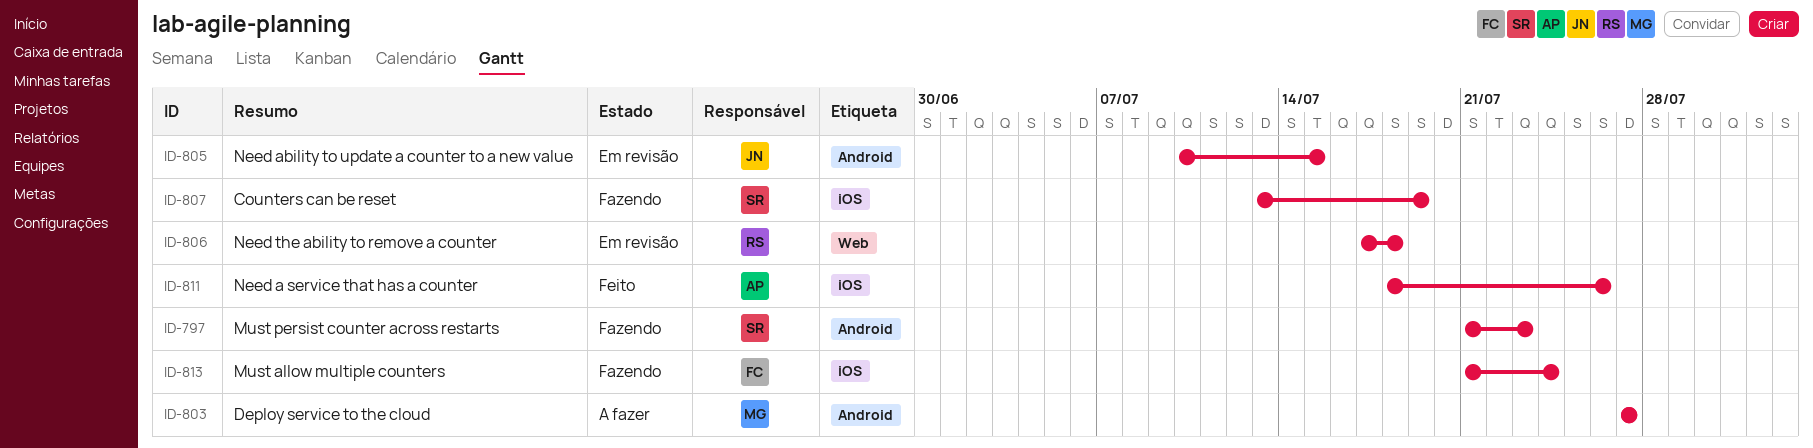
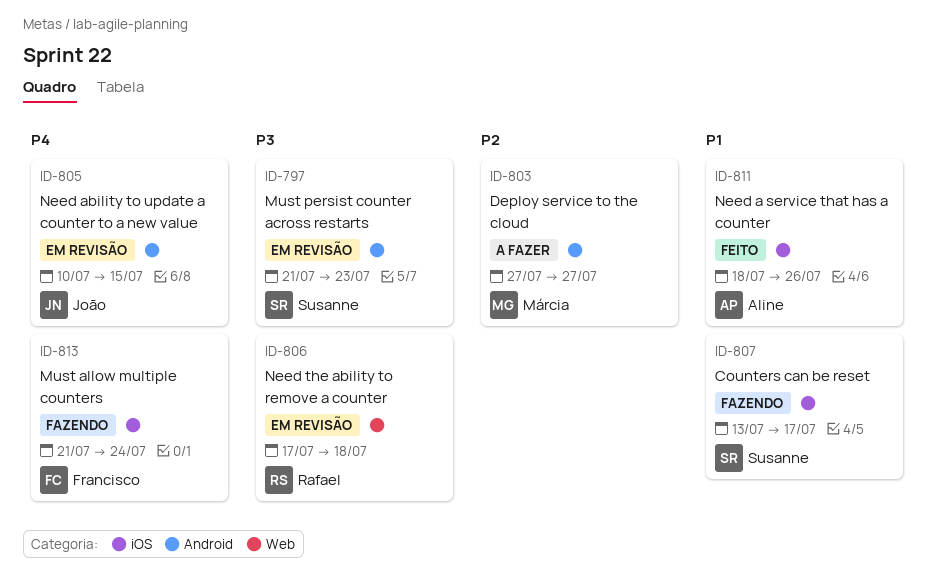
ID-797, status: Fazendo -> Em revisão
ID-807, due: Jul 19 -> Jul 17

